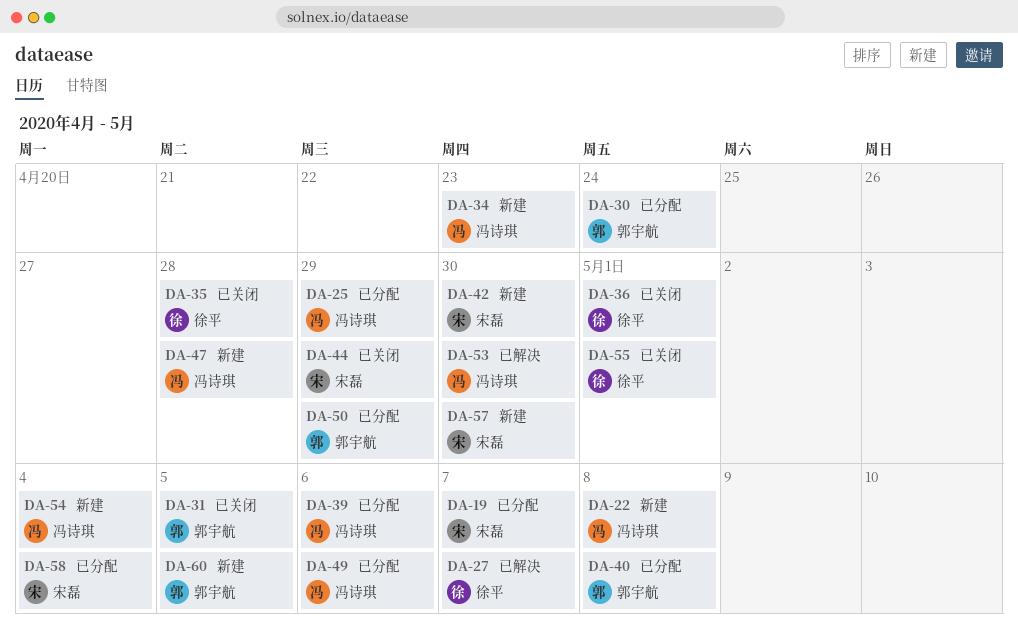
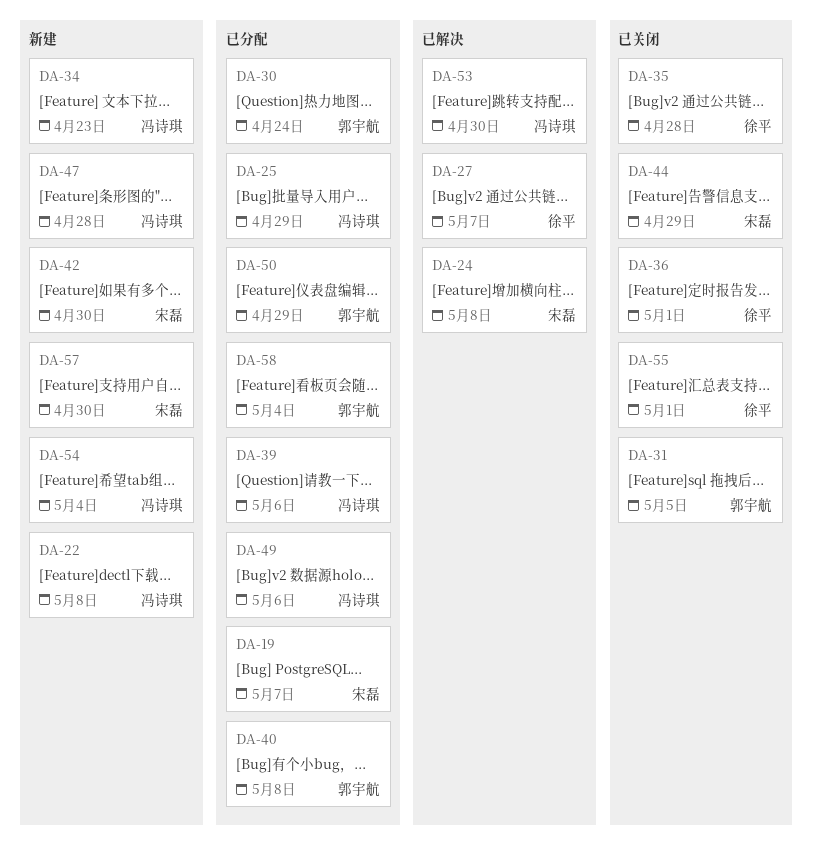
DA-24: none -> present
DA-58, owner: 宋磊 -> 郭宇航
DA-60: present -> none

